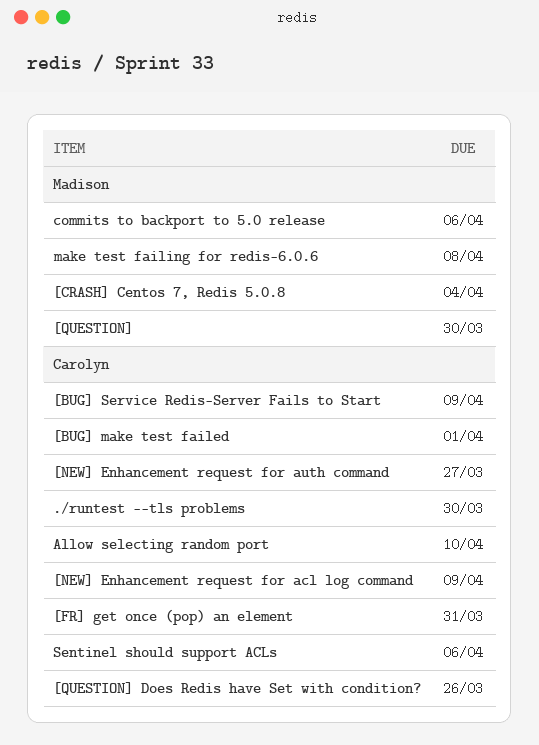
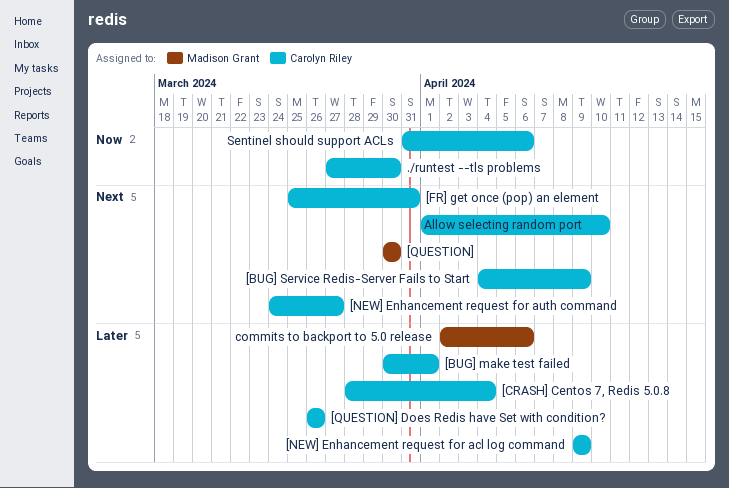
[CRASH] Centos 7, Redis 5.0.8, owner: Madison Grant -> Carolyn Riley
make test failing for redis-6.0.6: present -> none

